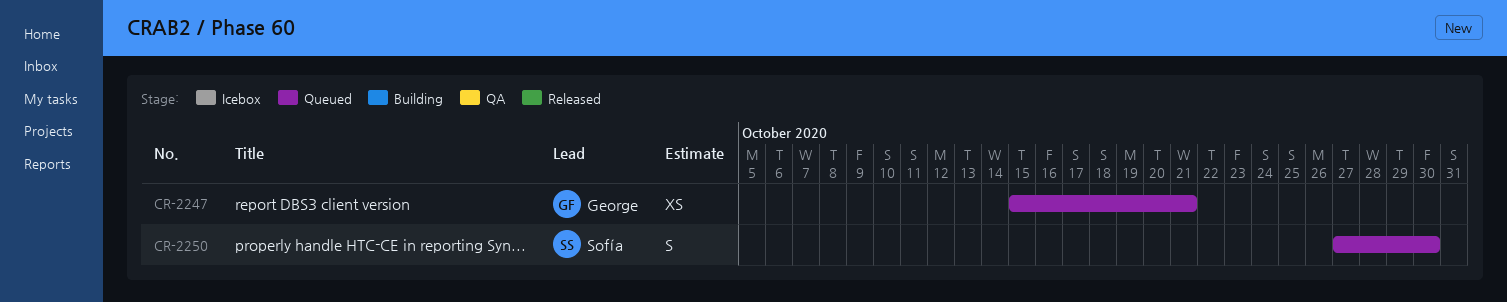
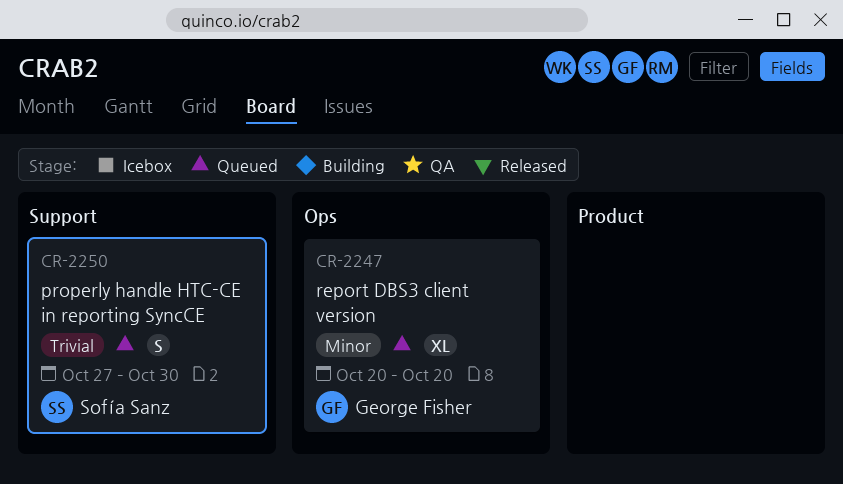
CR-2247, estimate: XS -> XL
CR-2247, start: Oct 15 -> Oct 20
CR-2247, due: Oct 21 -> Oct 20

